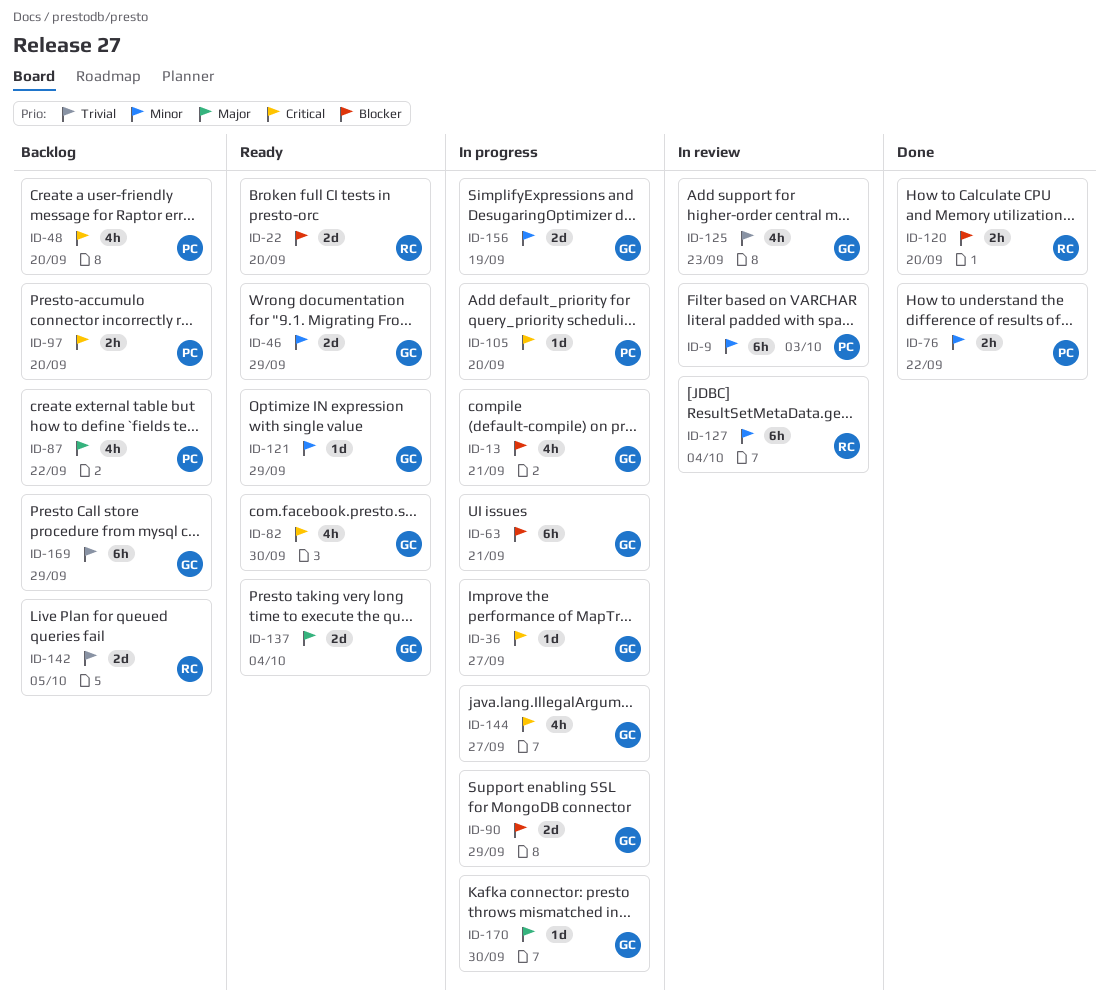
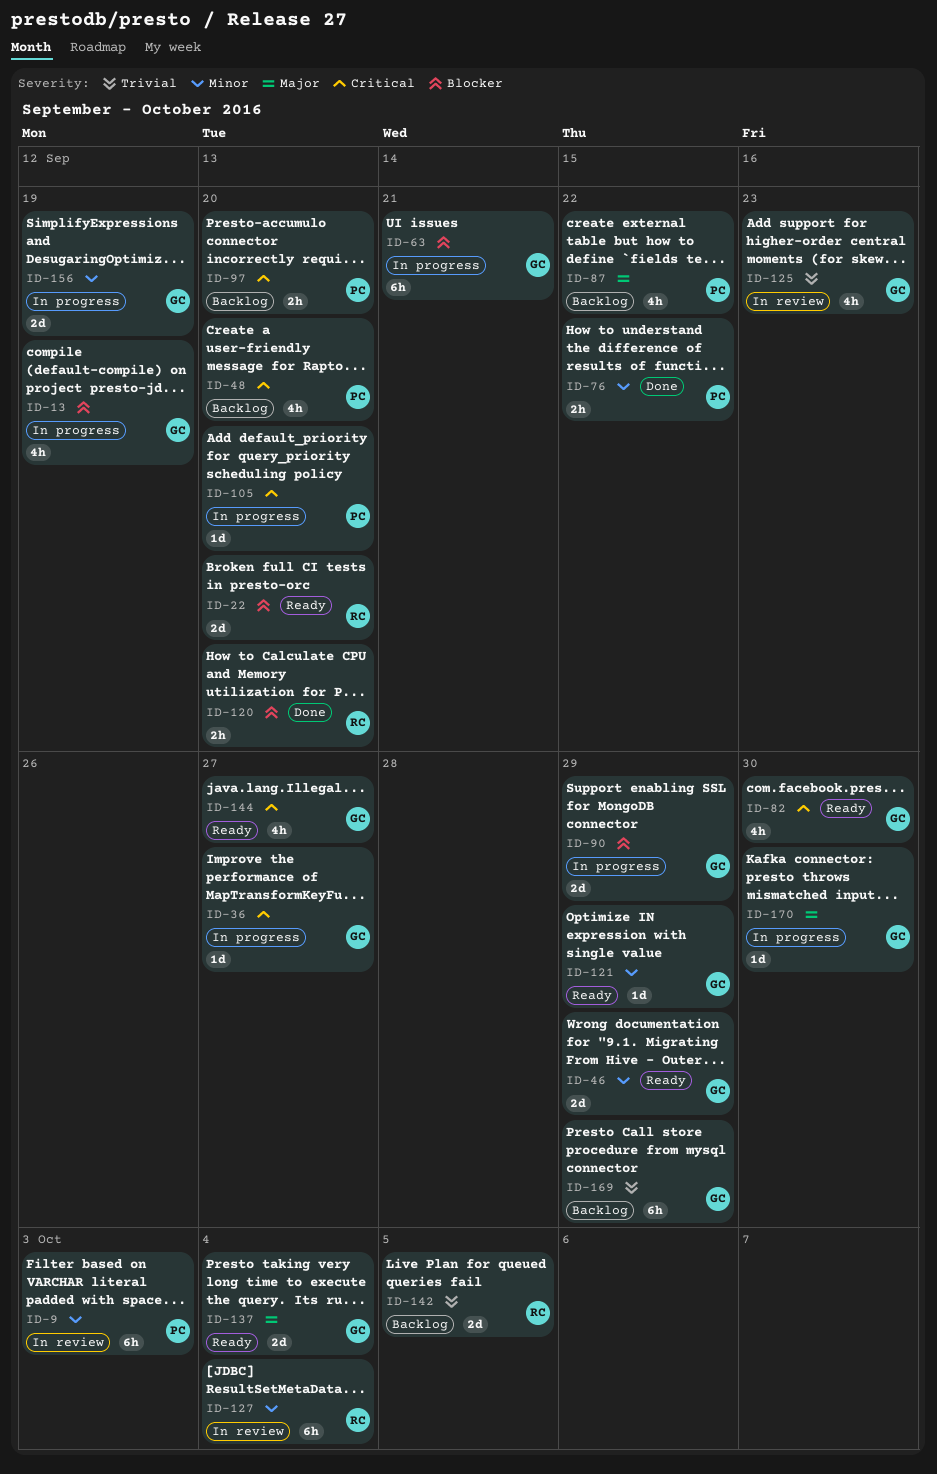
ID-13, due: Sep 21 -> Sep 19
ID-144, status: In progress -> Ready

